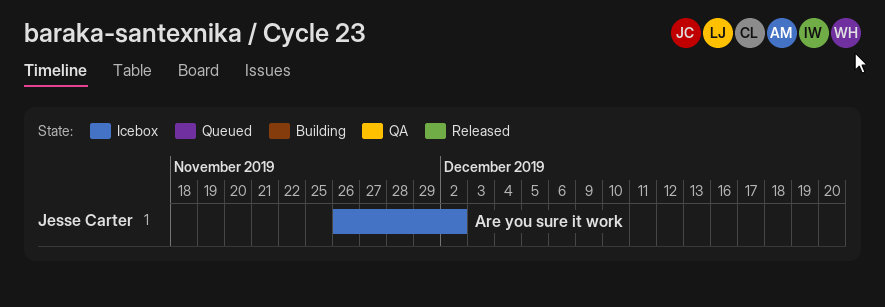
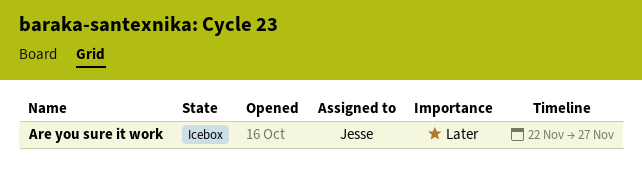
Are you sure it work, start: Nov 26 -> Nov 22
Are you sure it work, due: Dec 2 -> Nov 27

